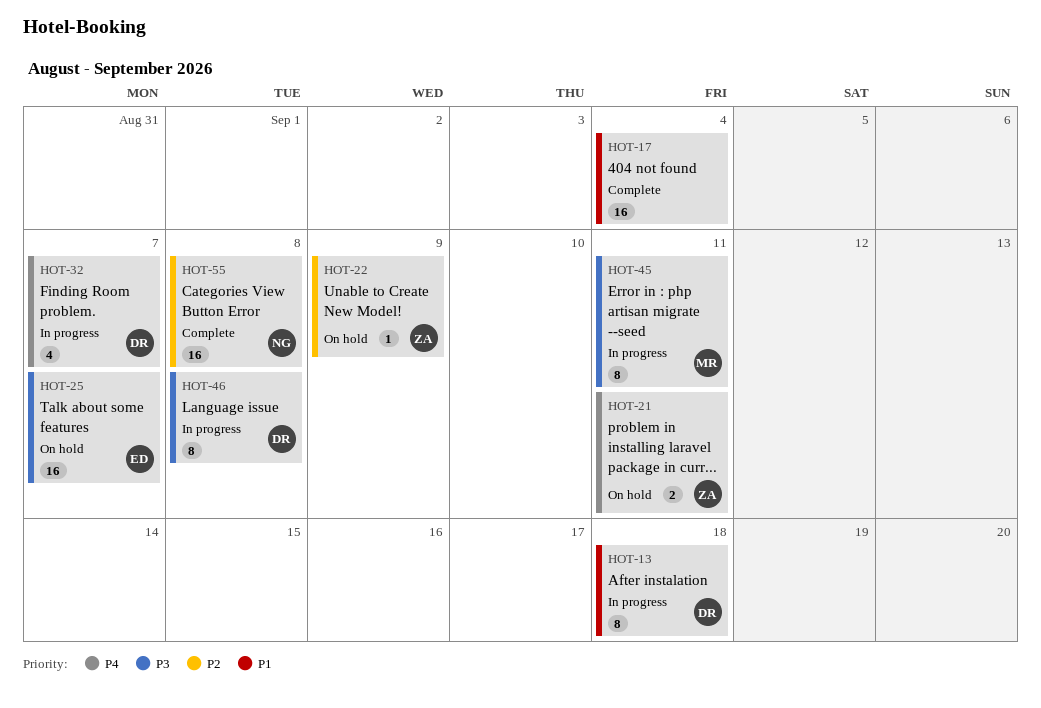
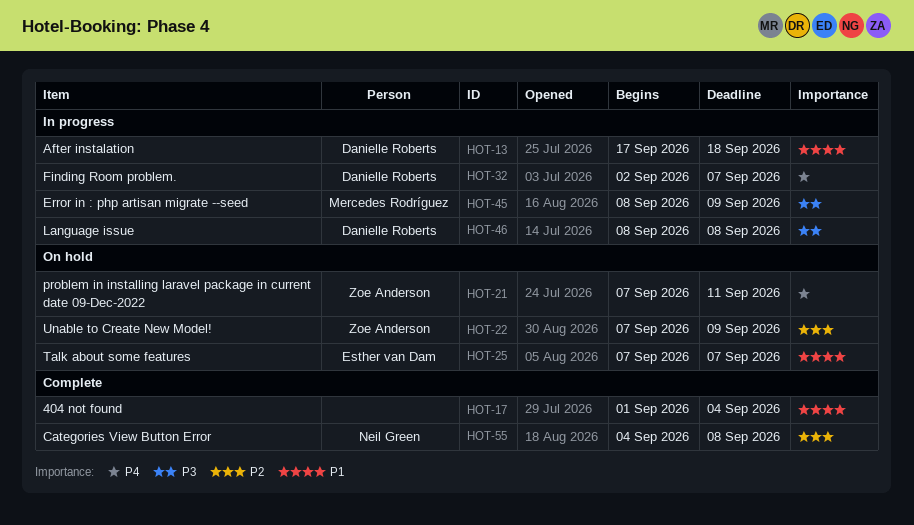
HOT-25, priority: P3 -> P1
HOT-45, due: Sep 11 -> Sep 9

